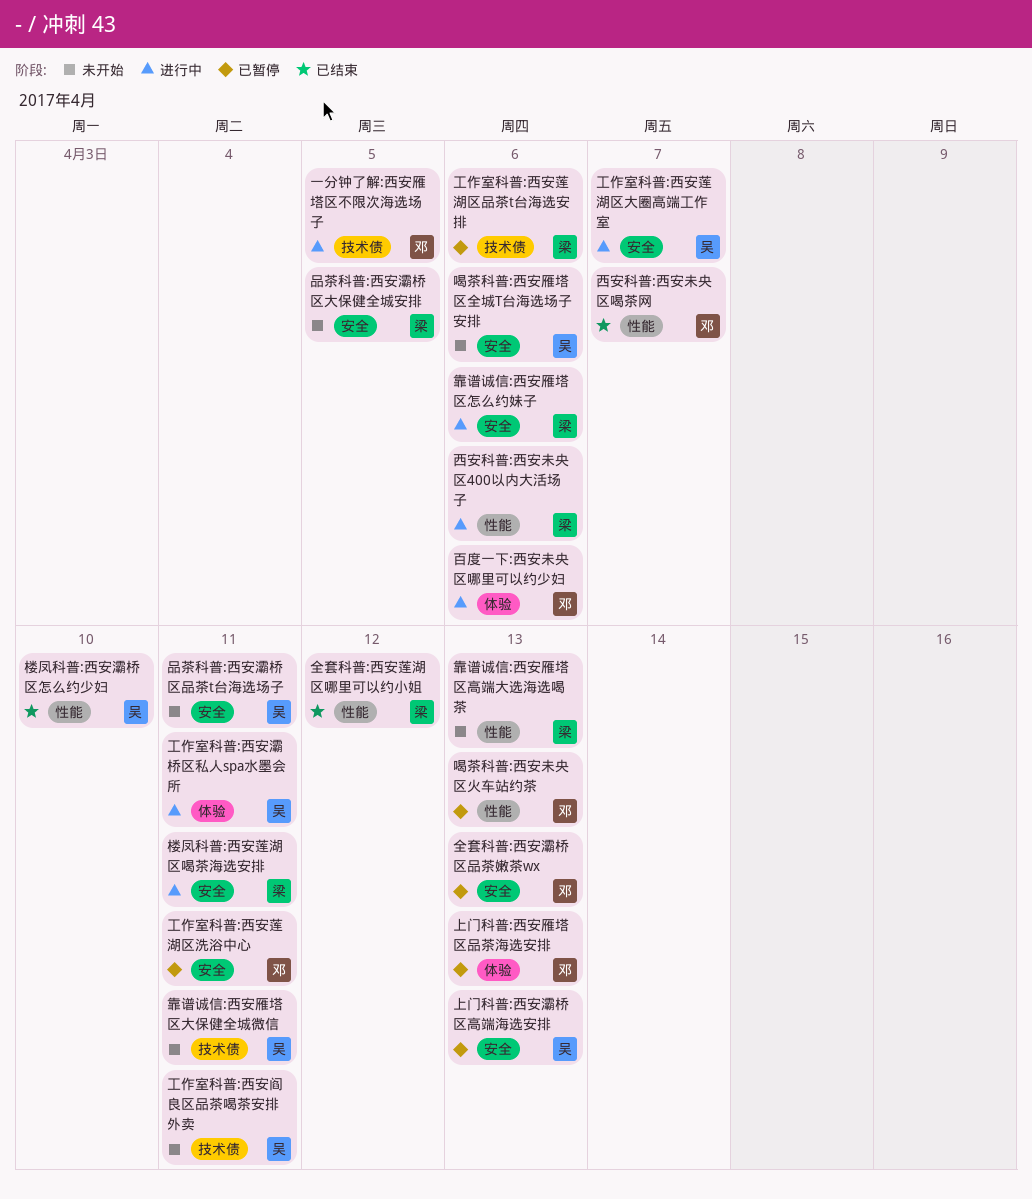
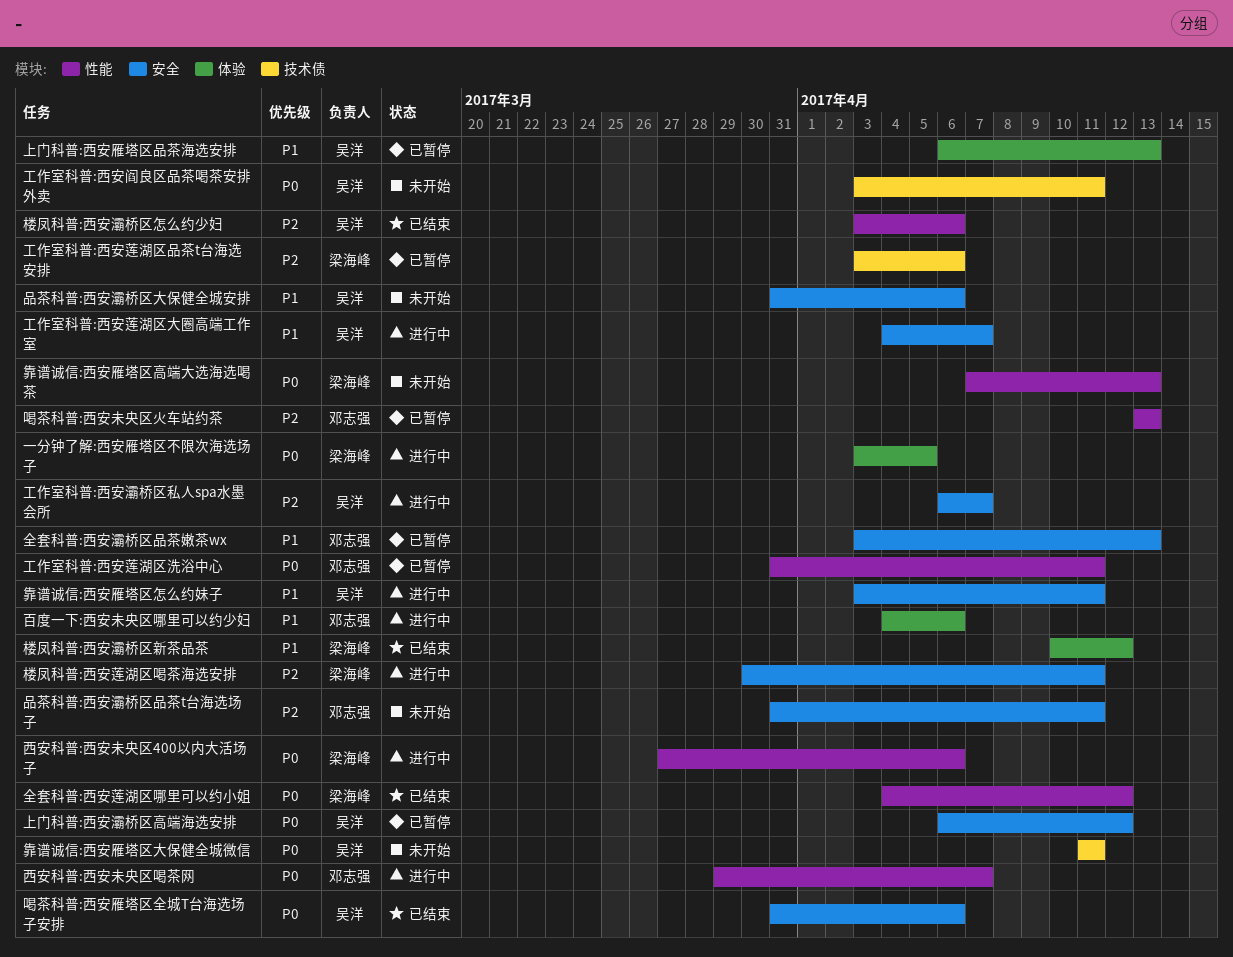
一分钟了解:西安雁塔区不限次海选场子, owner: 邓志强 -> 梁海峰
一分钟了解:西安雁塔区不限次海选场子, label: 技术债 -> 体验
上门科普:西安灞桥区高端海选安排, due: Apr 13 -> Apr 12
上门科普:西安雁塔区品茶海选安排, owner: 邓志强 -> 吴洋
品茶科普:西安灞桥区品茶t台海选场子, owner: 吴洋 -> 邓志强
品茶科普:西安灞桥区大保健全城安排, owner: 梁海峰 -> 吴洋
品茶科普:西安灞桥区大保健全城安排, due: Apr 5 -> Apr 6
喝茶科普:西安雁塔区全城T台海选场子安排, status: 未开始 -> 已结束
工作室科普:西安灞桥区私人spa水墨会所, label: 体验 -> 安全
工作室科普:西安灞桥区私人spa水墨会所, due: Apr 11 -> Apr 7
工作室科普:西安莲湖区洗浴中心, label: 安全 -> 性能
楼凤科普:西安灞桥区怎么约少妇, due: Apr 10 -> Apr 6
楼凤科普:西安灞桥区新茶品茶: none -> present
西安科普:西安未央区喝茶网, status: 已结束 -> 进行中
靠谱诚信:西安雁塔区怎么约妹子, owner: 梁海峰 -> 吴洋
靠谱诚信:西安雁塔区怎么约妹子, due: Apr 6 -> Apr 11

